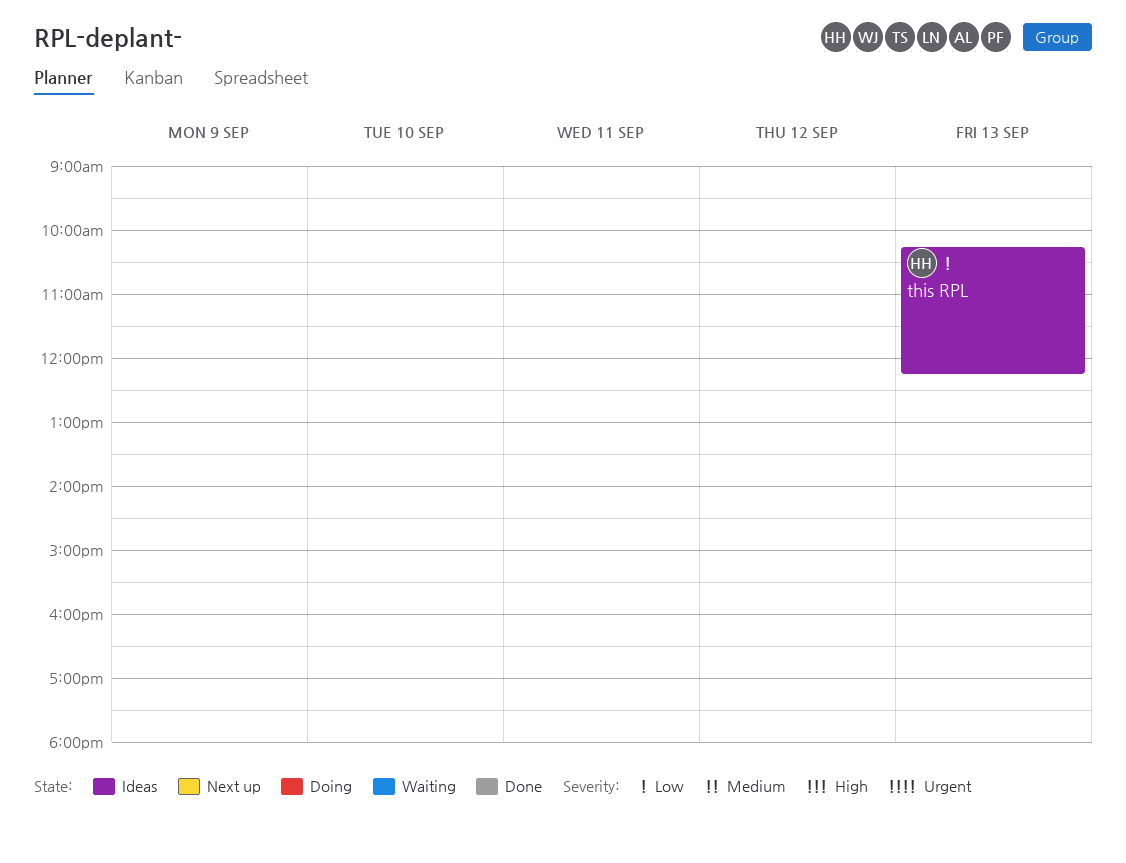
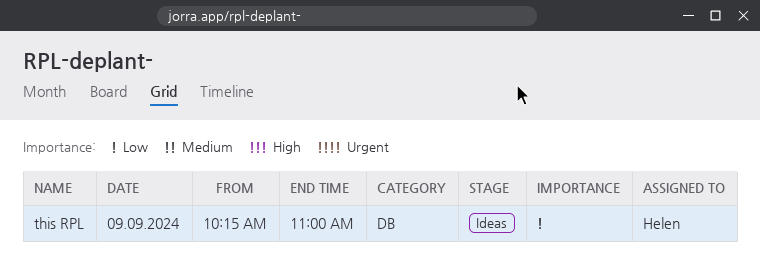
this RPL, day: Sep 13 -> Sep 9
this RPL, ends: 12:15 -> 11:00

